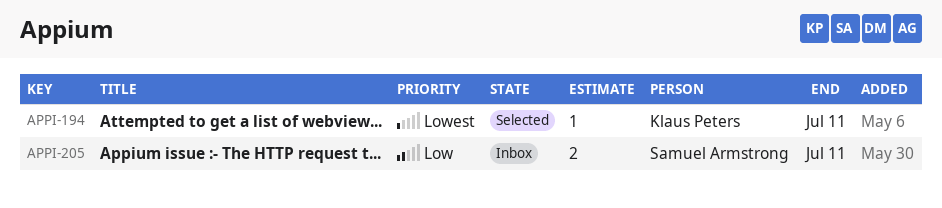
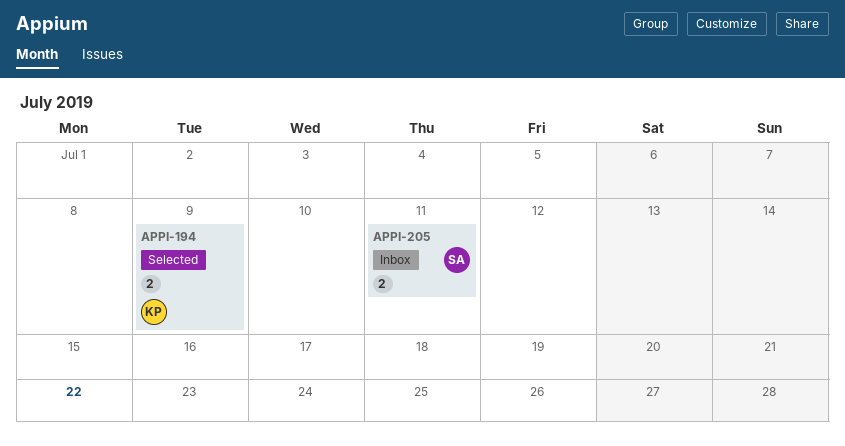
APPI-194, estimate: 1 -> 2
APPI-194, due: Jul 11 -> Jul 9

